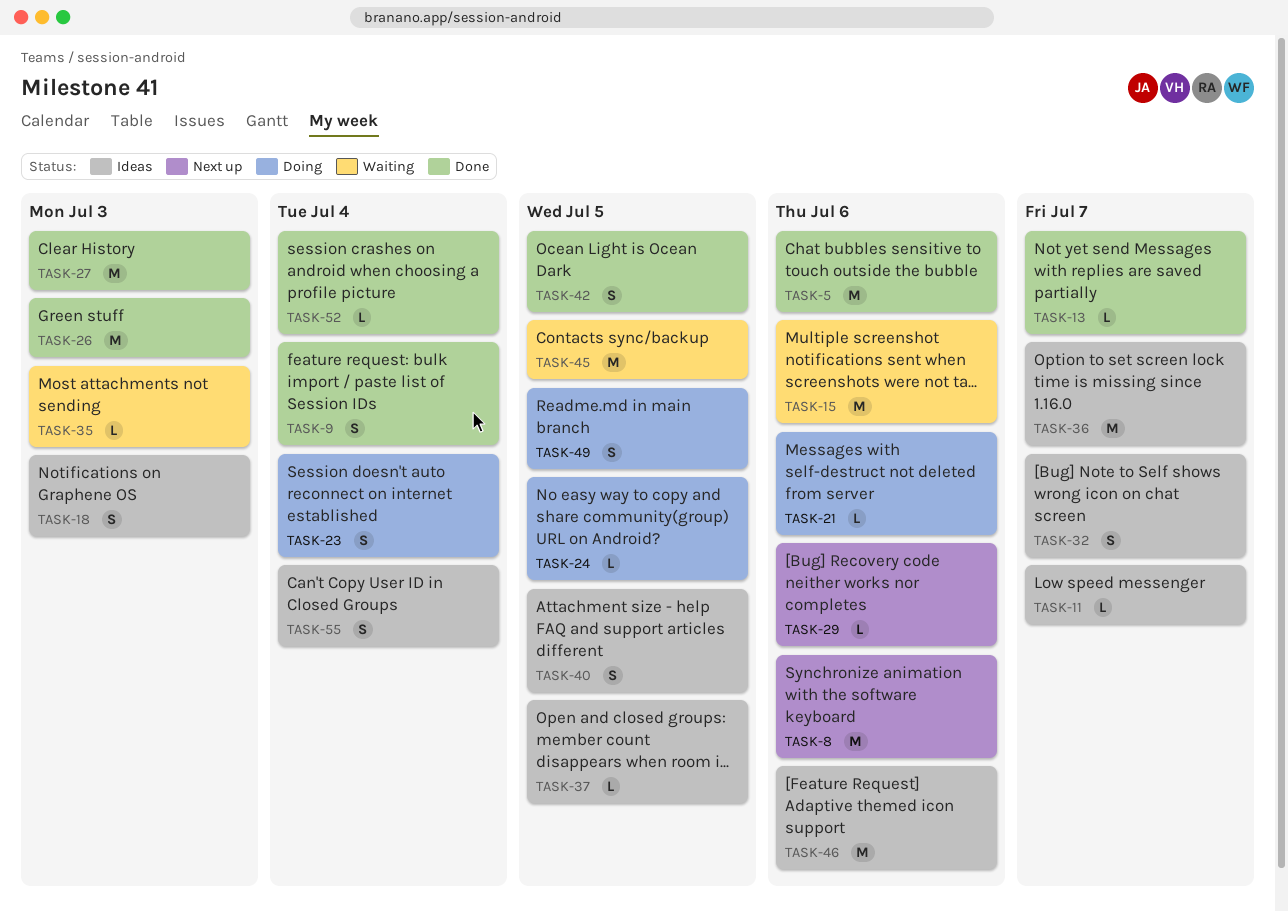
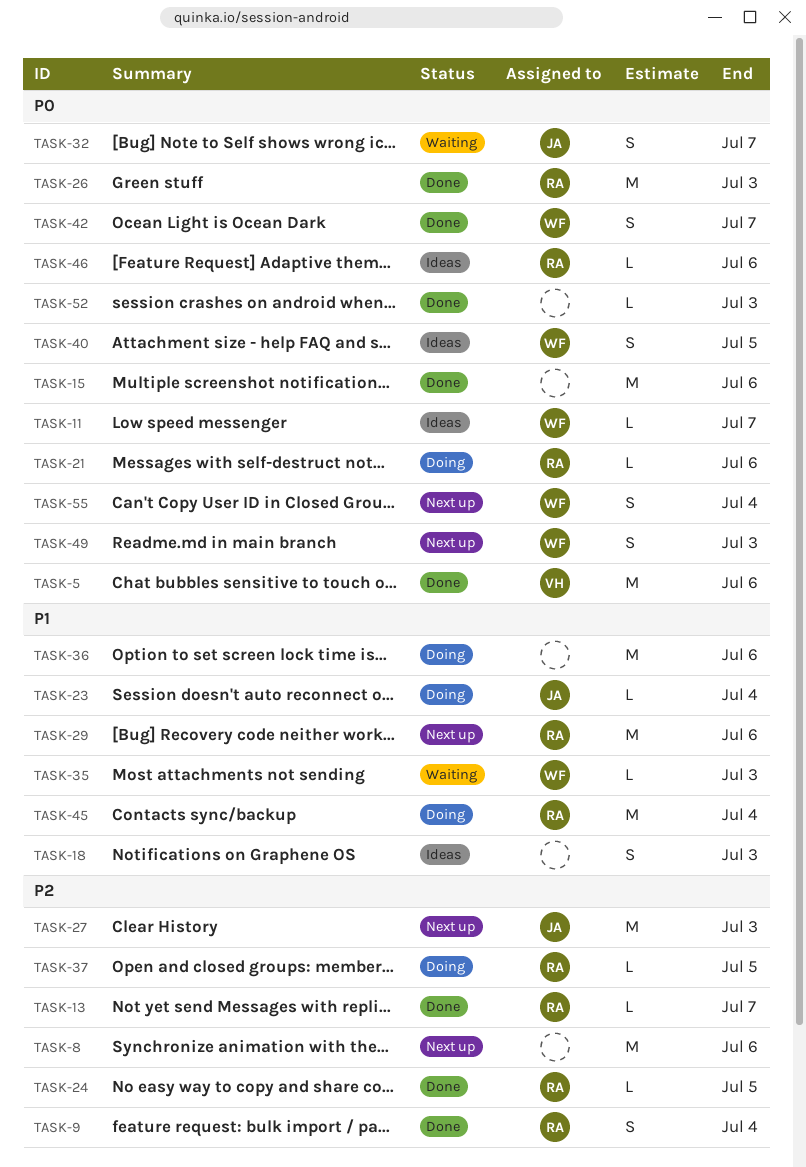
TASK-15, status: Waiting -> Done
TASK-23, estimate: S -> L
TASK-24, status: Doing -> Done
TASK-27, status: Done -> Next up
TASK-29, estimate: L -> M
TASK-32, status: Ideas -> Waiting
TASK-36, status: Ideas -> Doing
TASK-36, due: Jul 7 -> Jul 6
TASK-37, status: Ideas -> Doing
TASK-42, due: Jul 5 -> Jul 7
TASK-45, status: Waiting -> Doing
TASK-45, due: Jul 5 -> Jul 4
TASK-46, estimate: M -> L
TASK-49, status: Doing -> Next up
TASK-49, due: Jul 5 -> Jul 3
TASK-52, due: Jul 4 -> Jul 3
TASK-55, status: Ideas -> Next up

